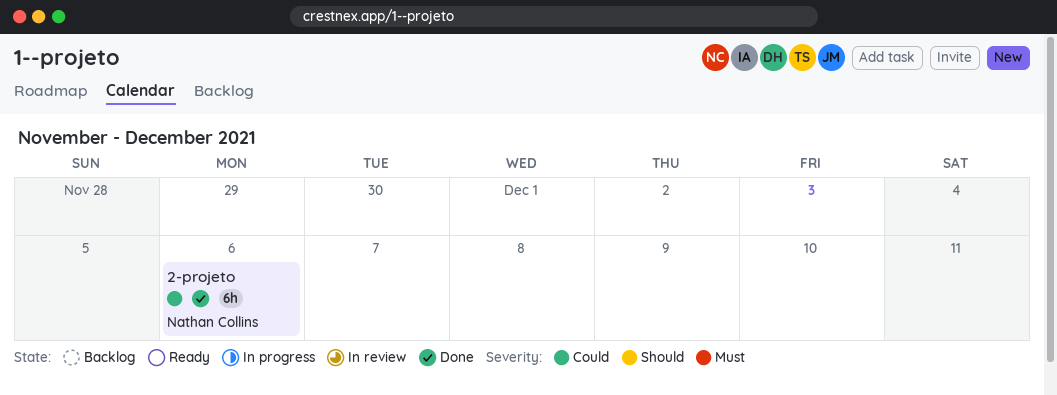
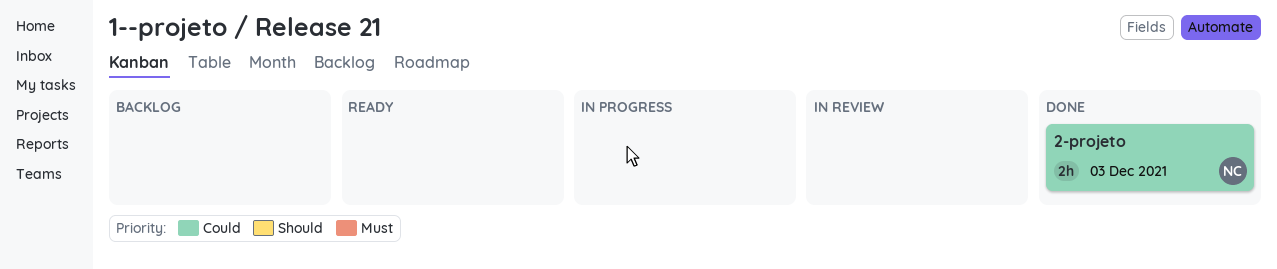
2-projeto, estimate: 6h -> 2h
2-projeto, due: Dec 6 -> Dec 3

